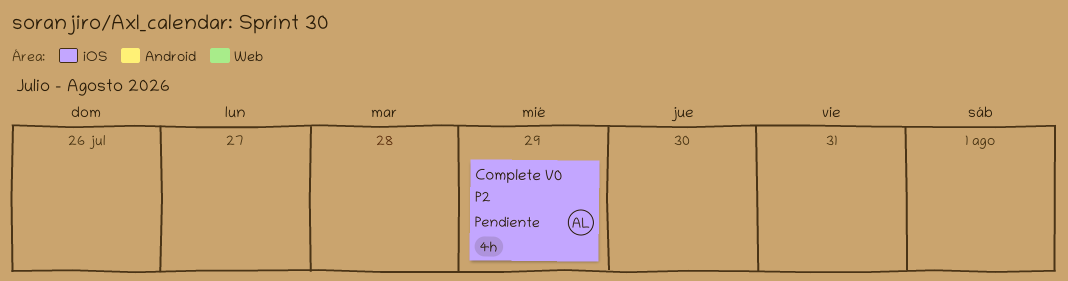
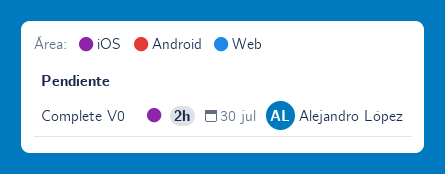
Complete V0, estimate: 4h -> 2h
Complete V0, due: Jul 29 -> Jul 30

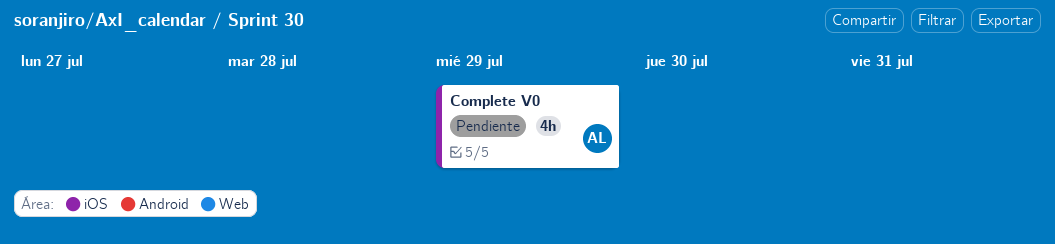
Complete V0, estimate: 2h -> 4h
Complete V0, due: Jul 30 -> Jul 29

